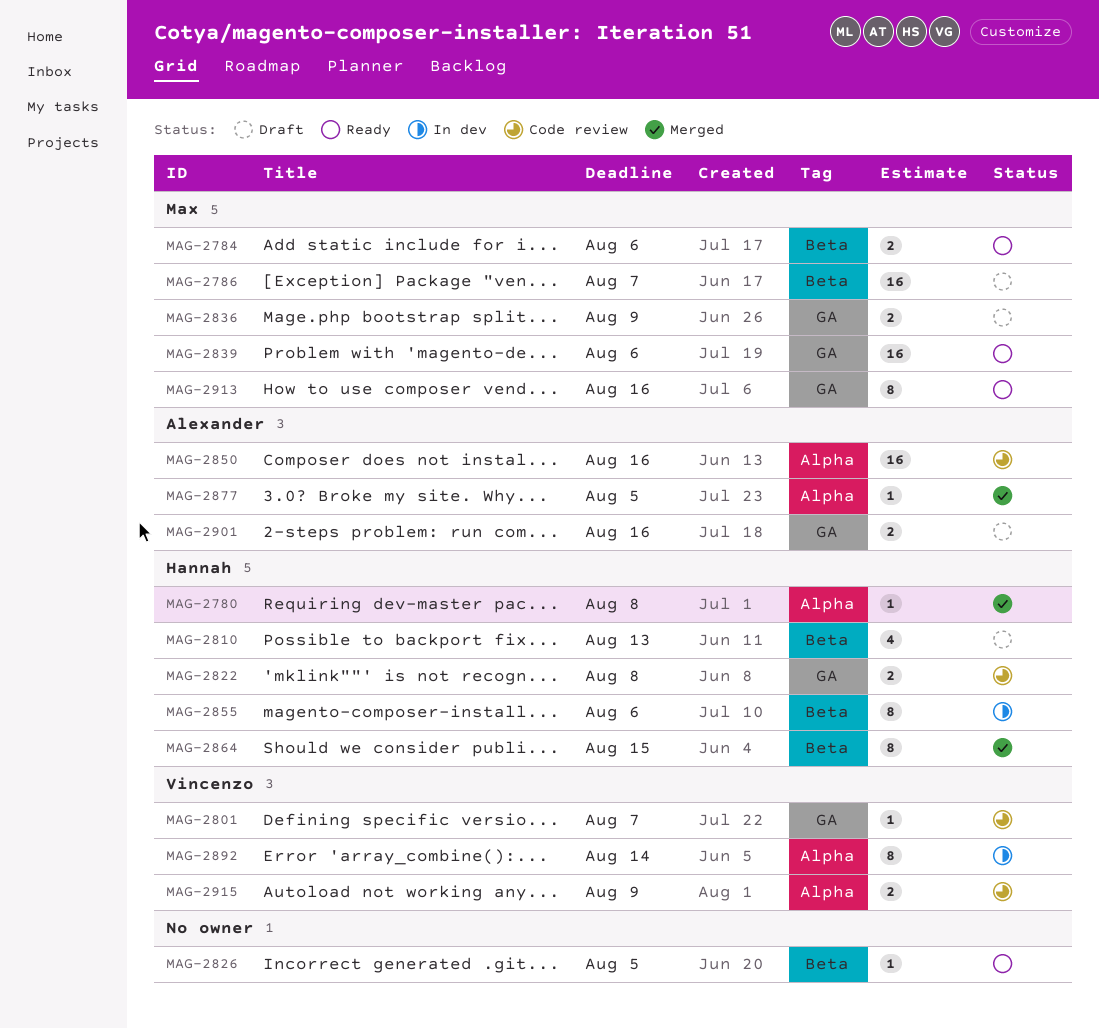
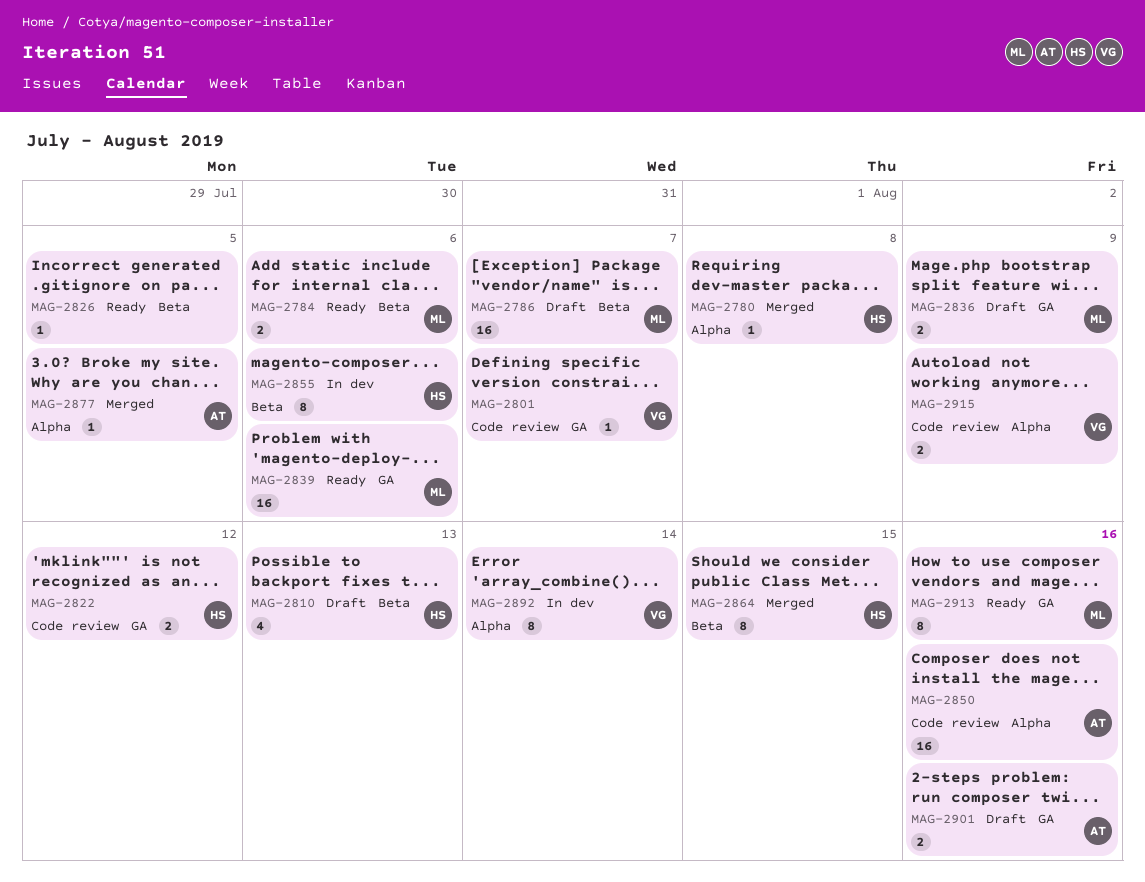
MAG-2822, due: Aug 8 -> Aug 12

